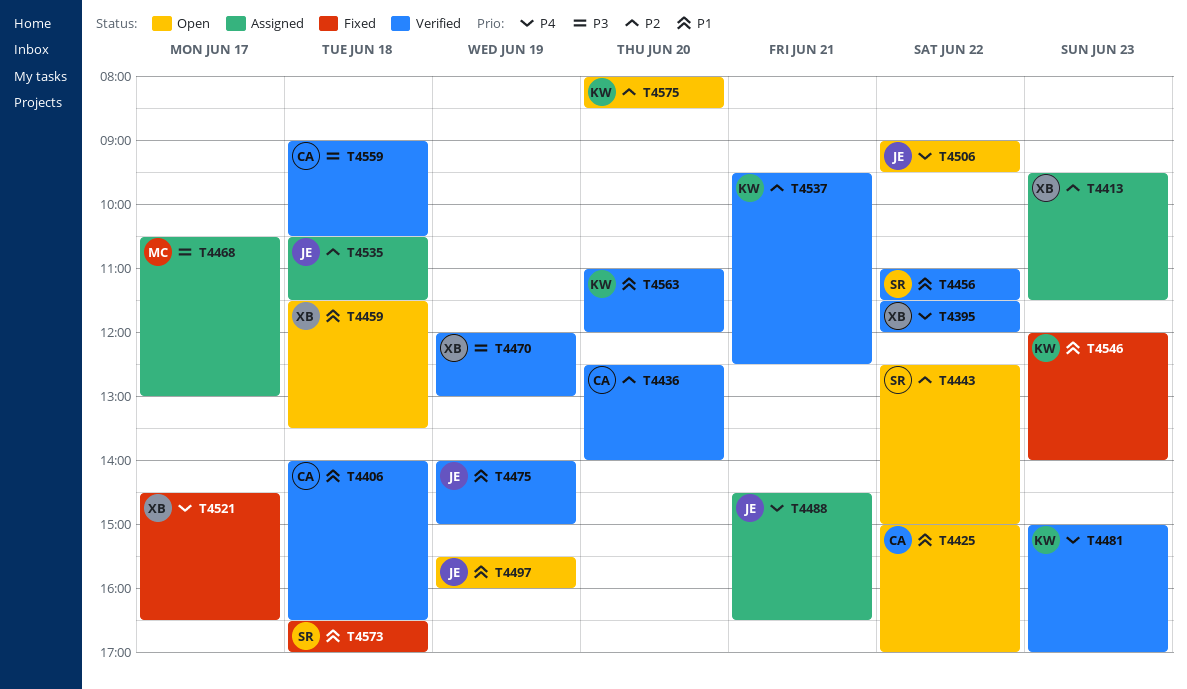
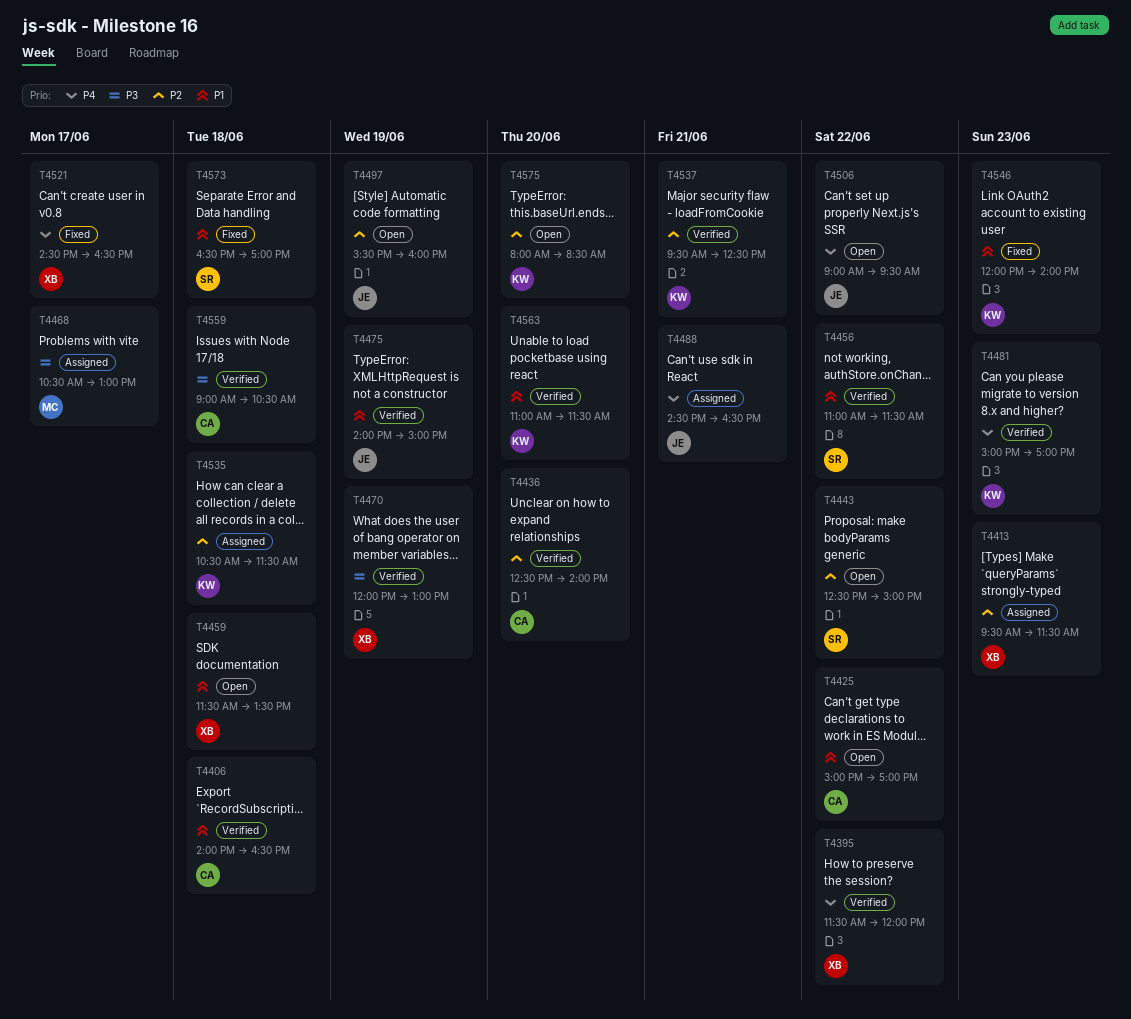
T4497, priority: P1 -> P2
T4535, owner: JE -> KW
T4563, ends: 12:00 -> 11:30

